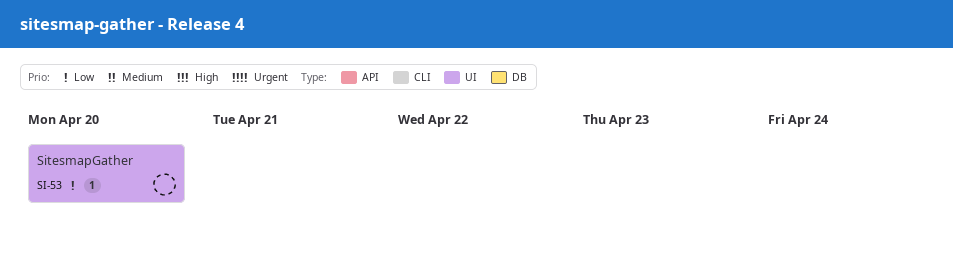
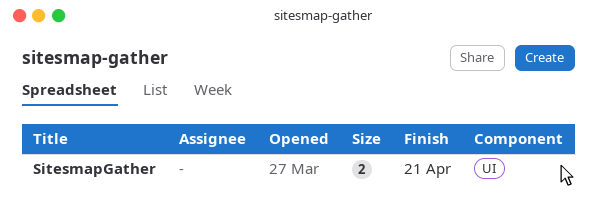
SitesmapGather, estimate: 1 -> 2
SitesmapGather, due: Apr 20 -> Apr 21

